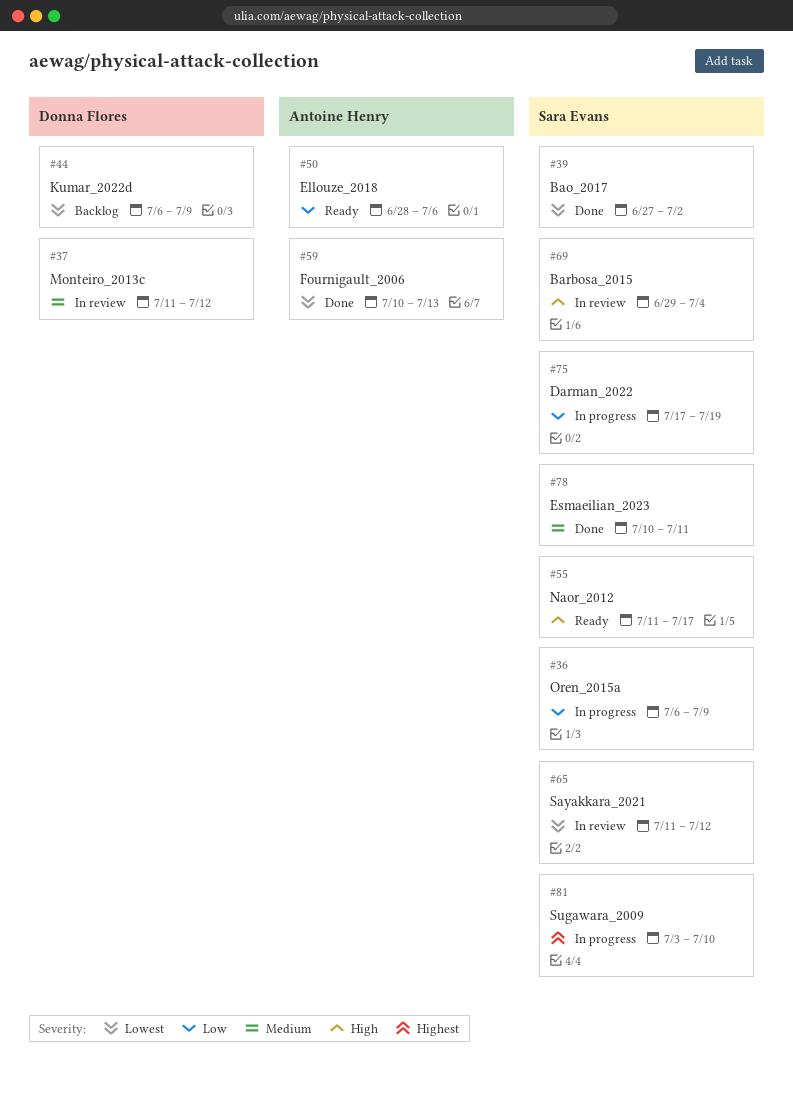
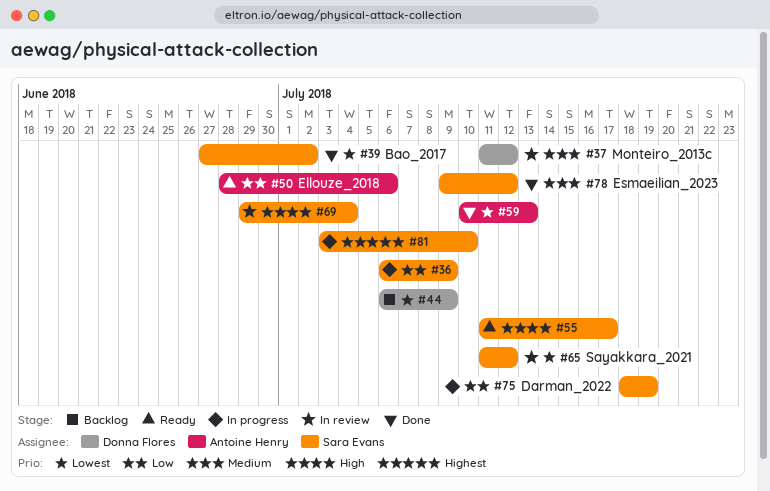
#75, start: Jul 17 -> Jul 18
#78, start: Jul 10 -> Jul 9
#78, due: Jul 11 -> Jul 12

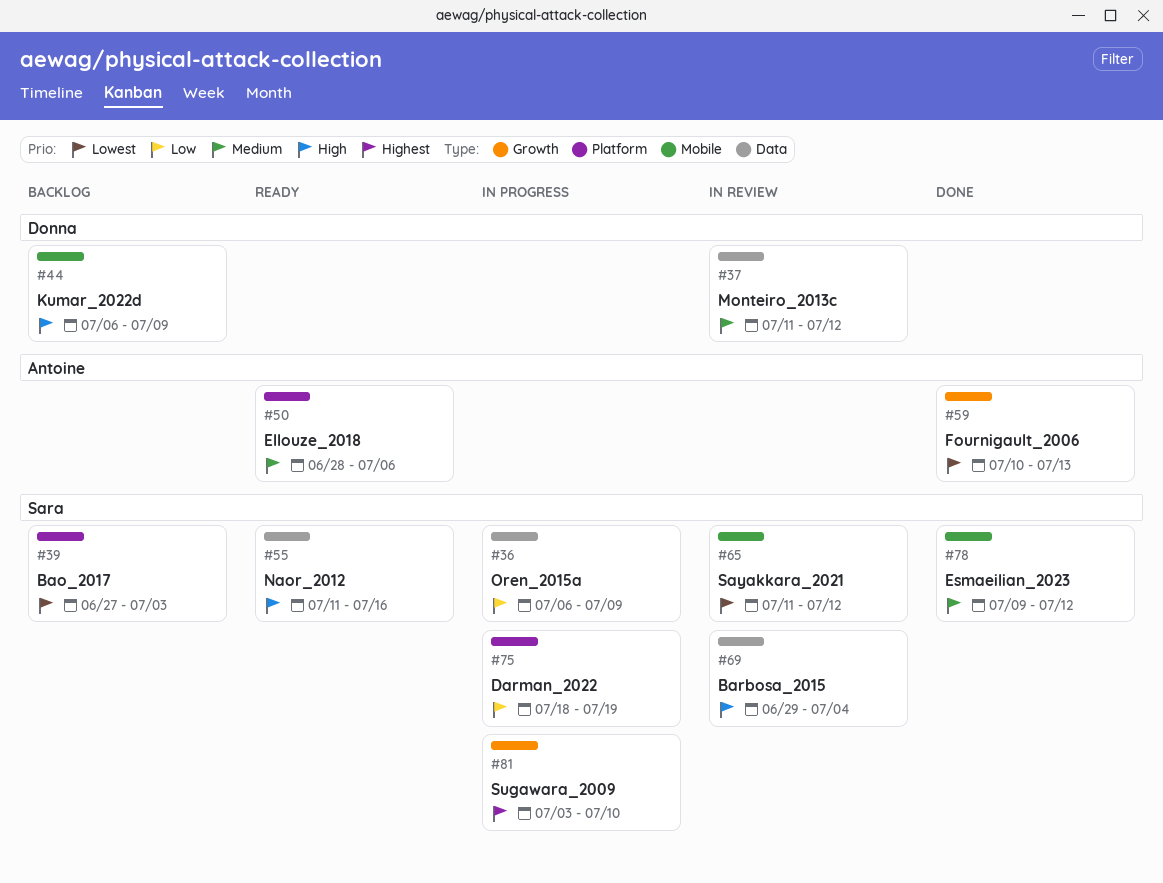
#39, status: Done -> Backlog
#39, due: Jul 2 -> Jul 3
#44, priority: Lowest -> High
#50, priority: Low -> Medium
#55, due: Jul 17 -> Jul 16

